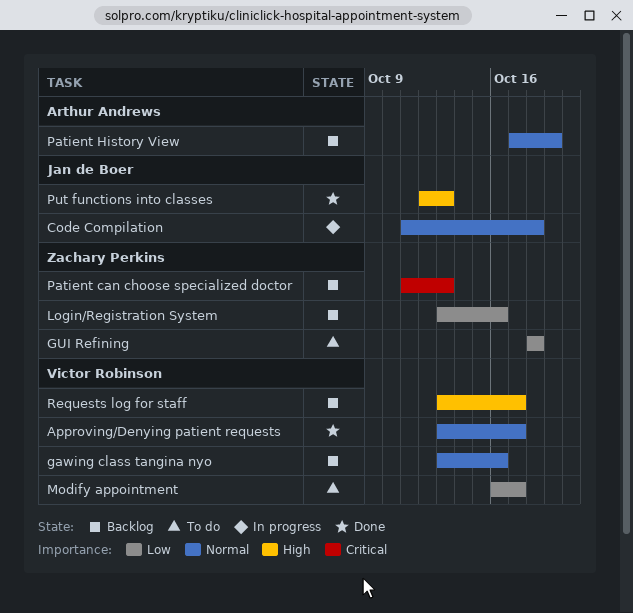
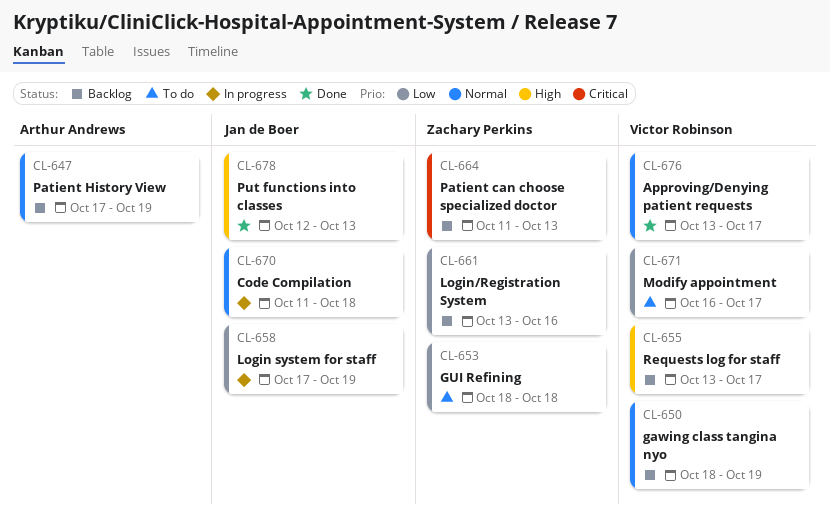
gawing class tangina nyo, start: Oct 13 -> Oct 18
gawing class tangina nyo, due: Oct 16 -> Oct 19
Login system for staff: none -> present

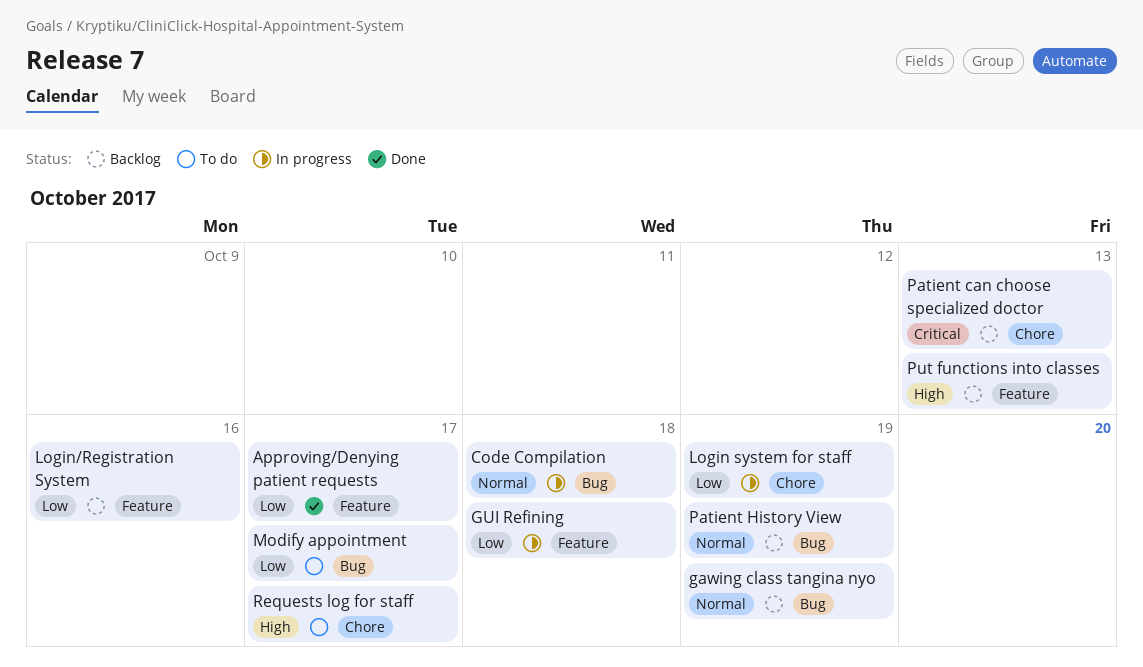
Approving/Denying patient requests, priority: Normal -> Low
GUI Refining, status: To do -> In progress
Put functions into classes, status: Done -> Backlog
Requests log for staff, status: Backlog -> To do

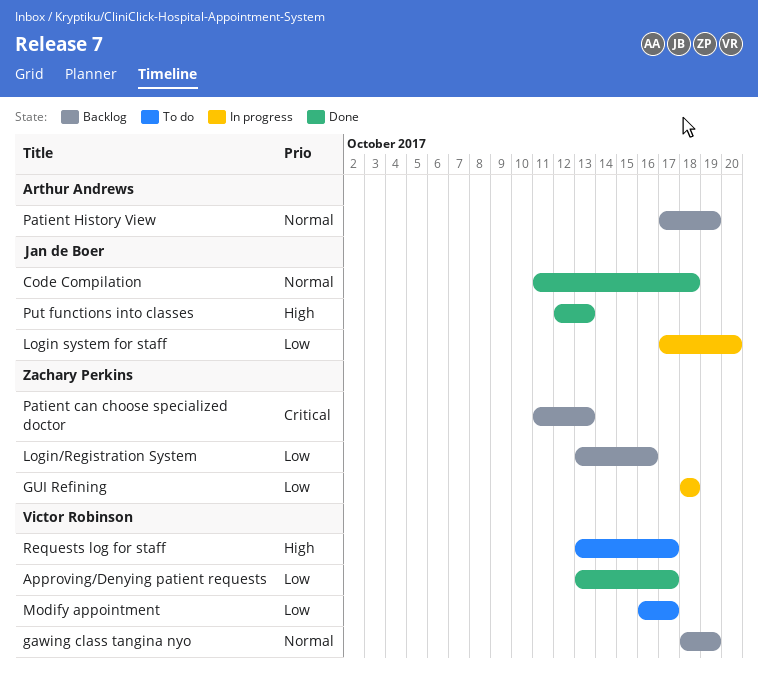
Code Compilation, status: In progress -> Done
Login system for staff, due: Oct 19 -> Oct 20
Put functions into classes, status: Backlog -> Done

